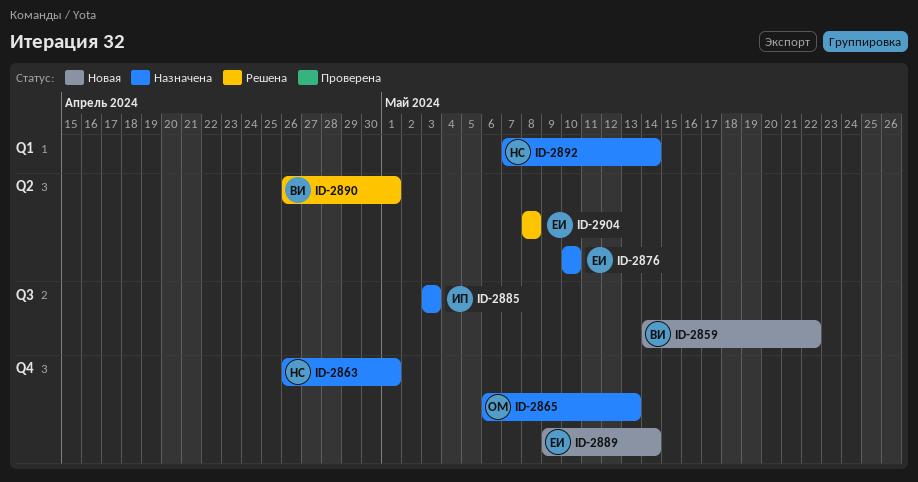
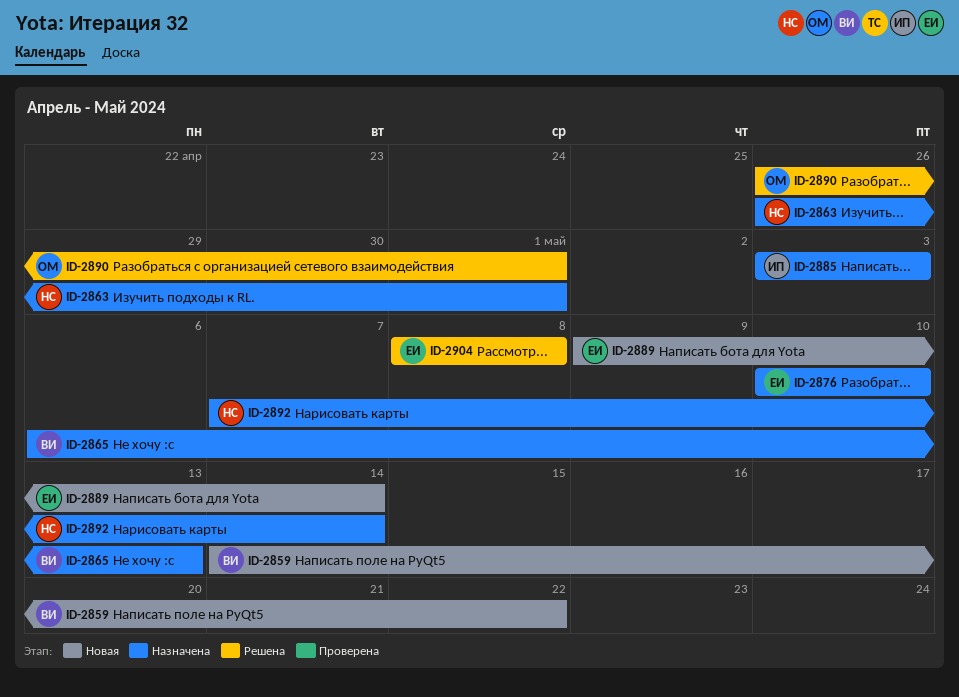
ID-2865, owner: ОМ -> ВИ
ID-2890, owner: ВИ -> ОМ

